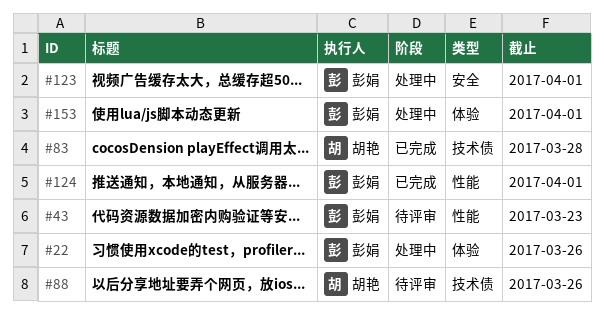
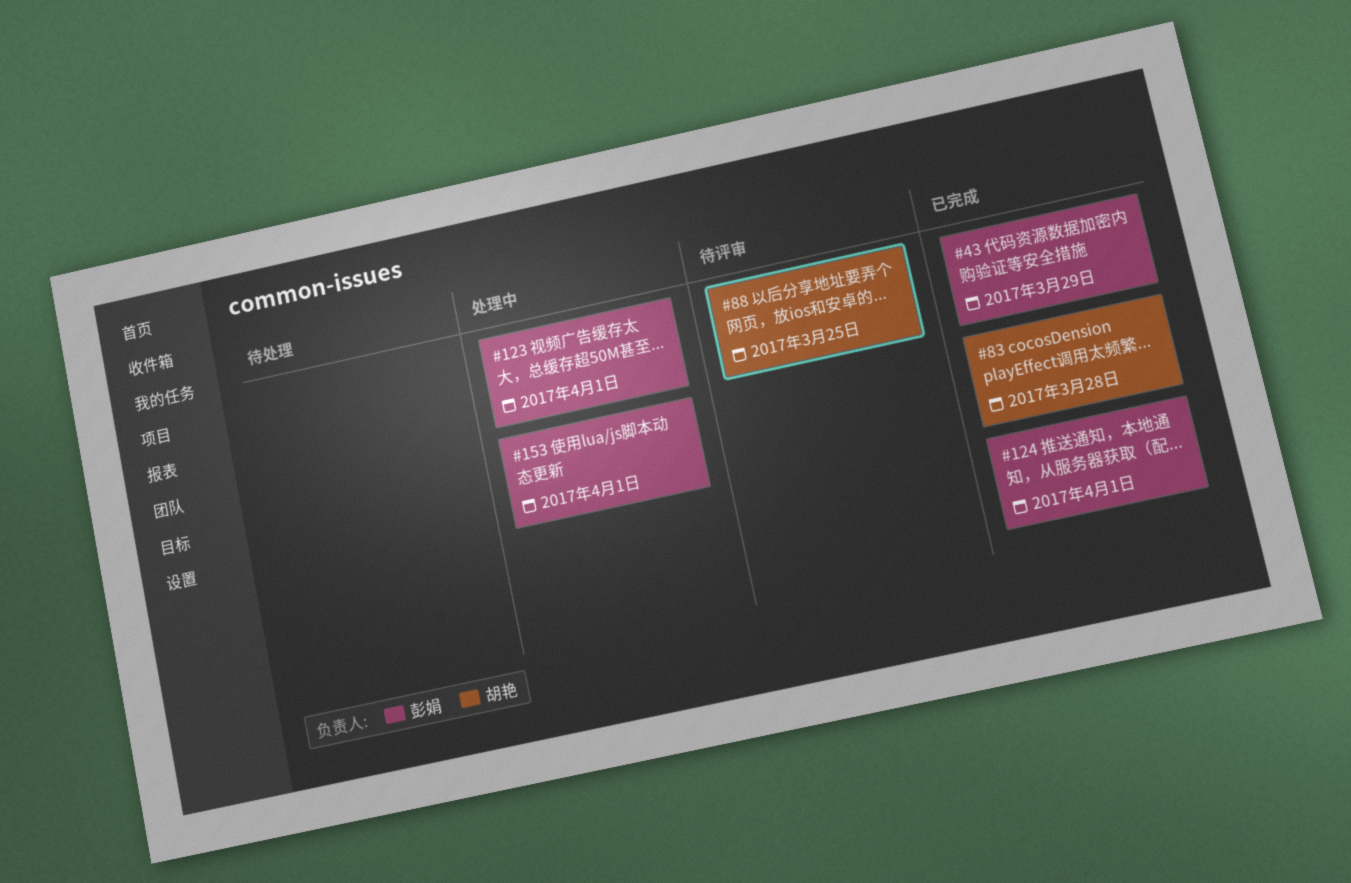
#22: present -> none
#43, status: 待评审 -> 已完成
#43, due: Mar 23 -> Mar 29
#88, due: Mar 26 -> Mar 25

